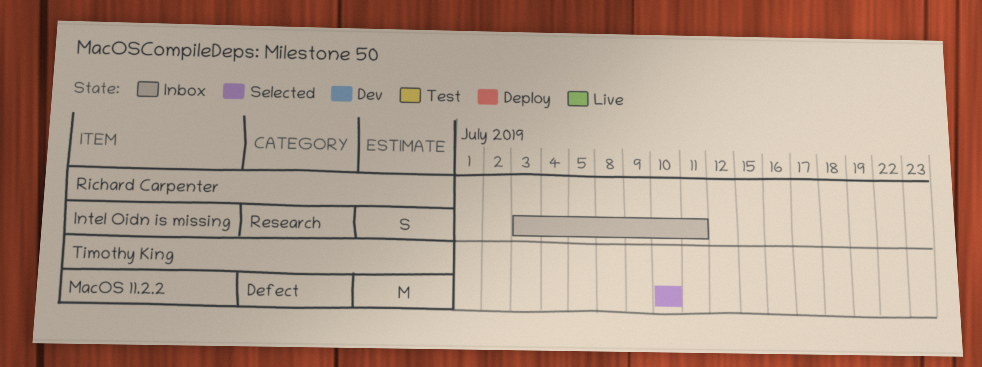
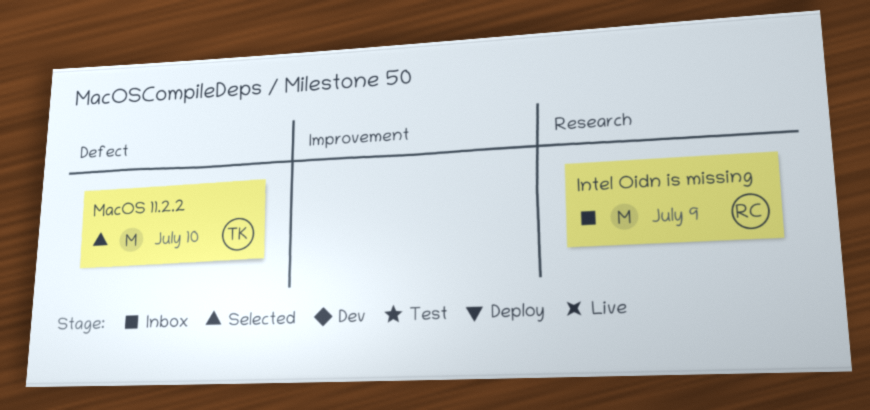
Intel Oidn is missing, estimate: S -> M
Intel Oidn is missing, due: Jul 11 -> Jul 9

